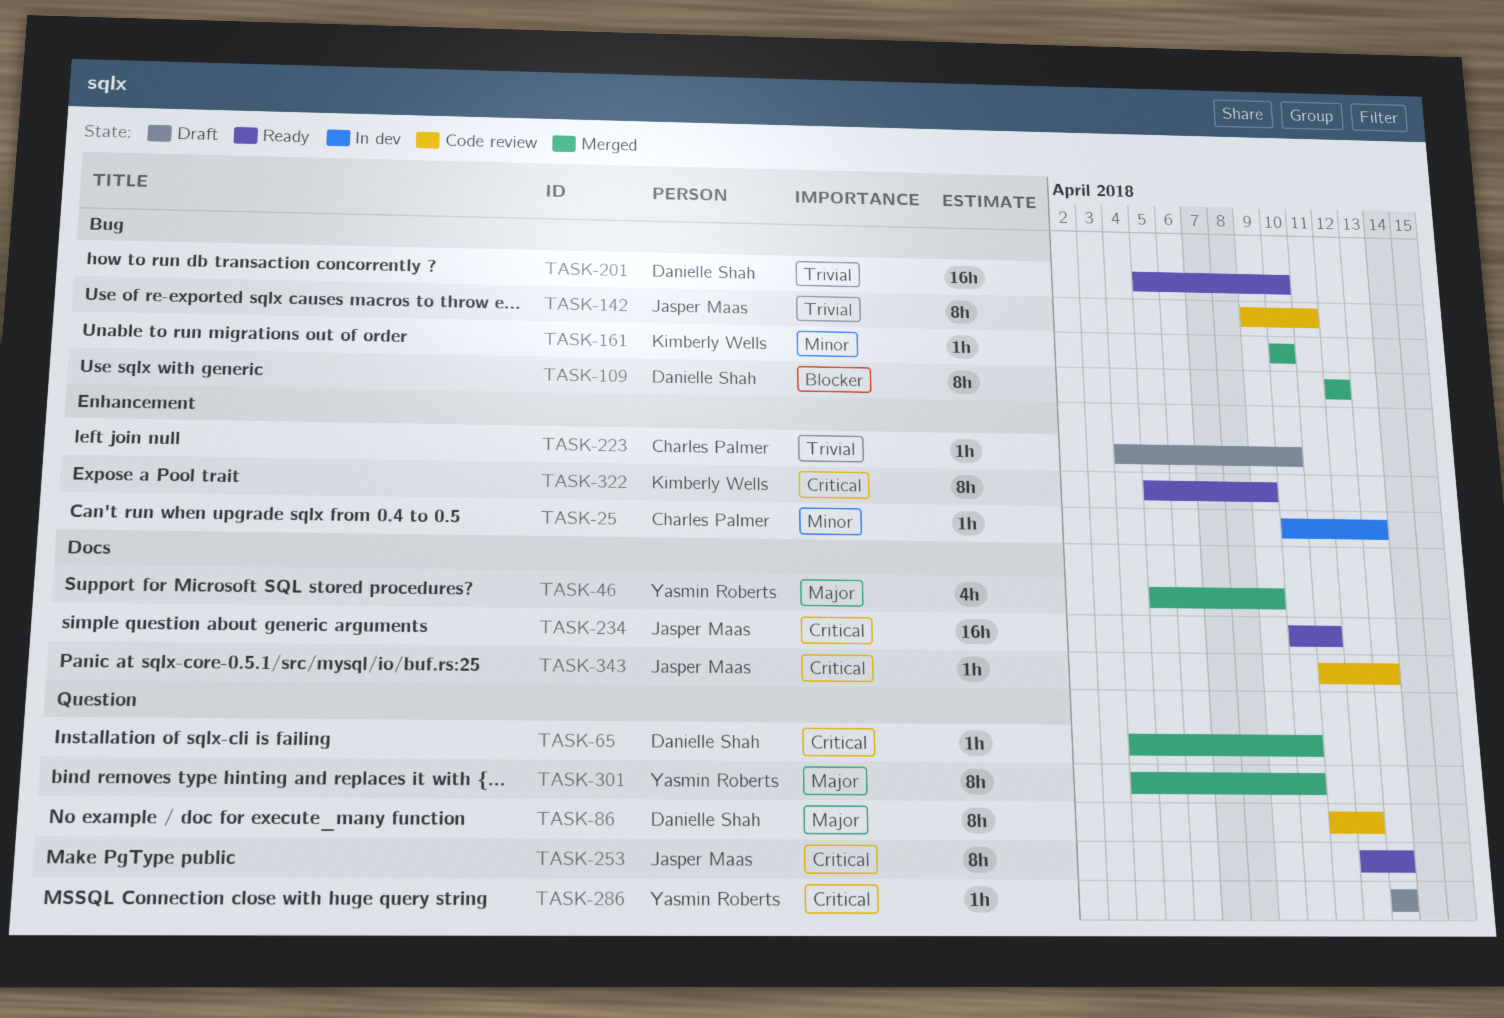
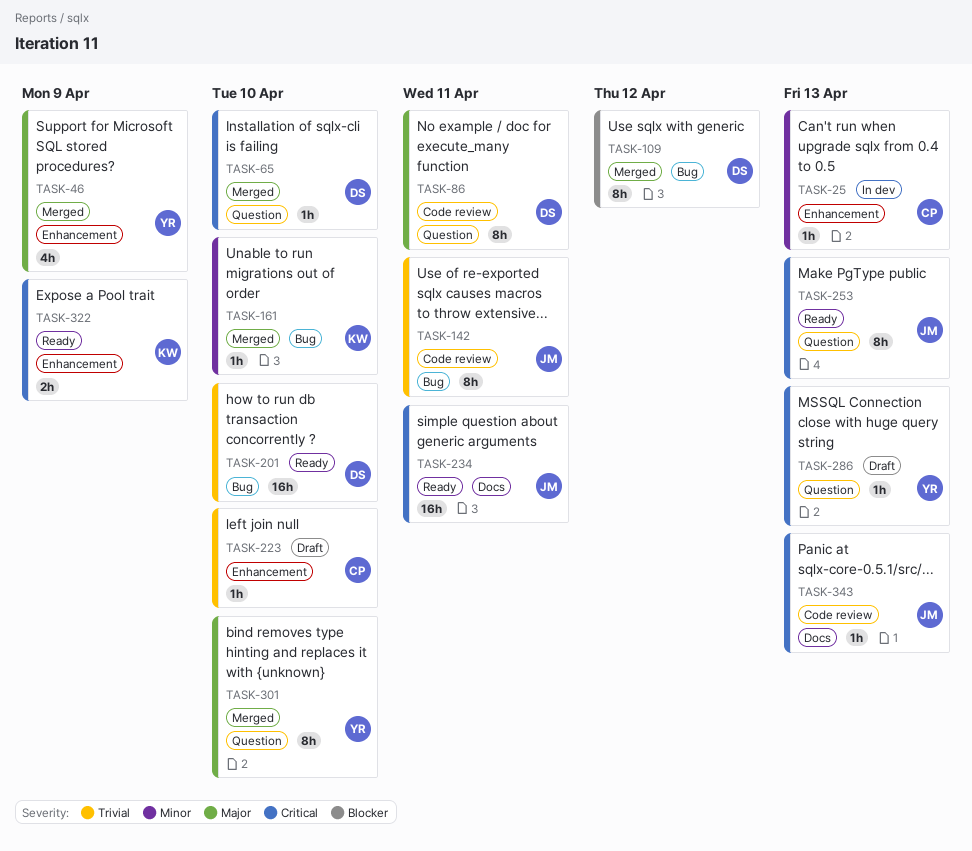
TASK-46, label: Docs -> Enhancement
TASK-86, due: Apr 12 -> Apr 11
TASK-322, estimate: 8h -> 2h

